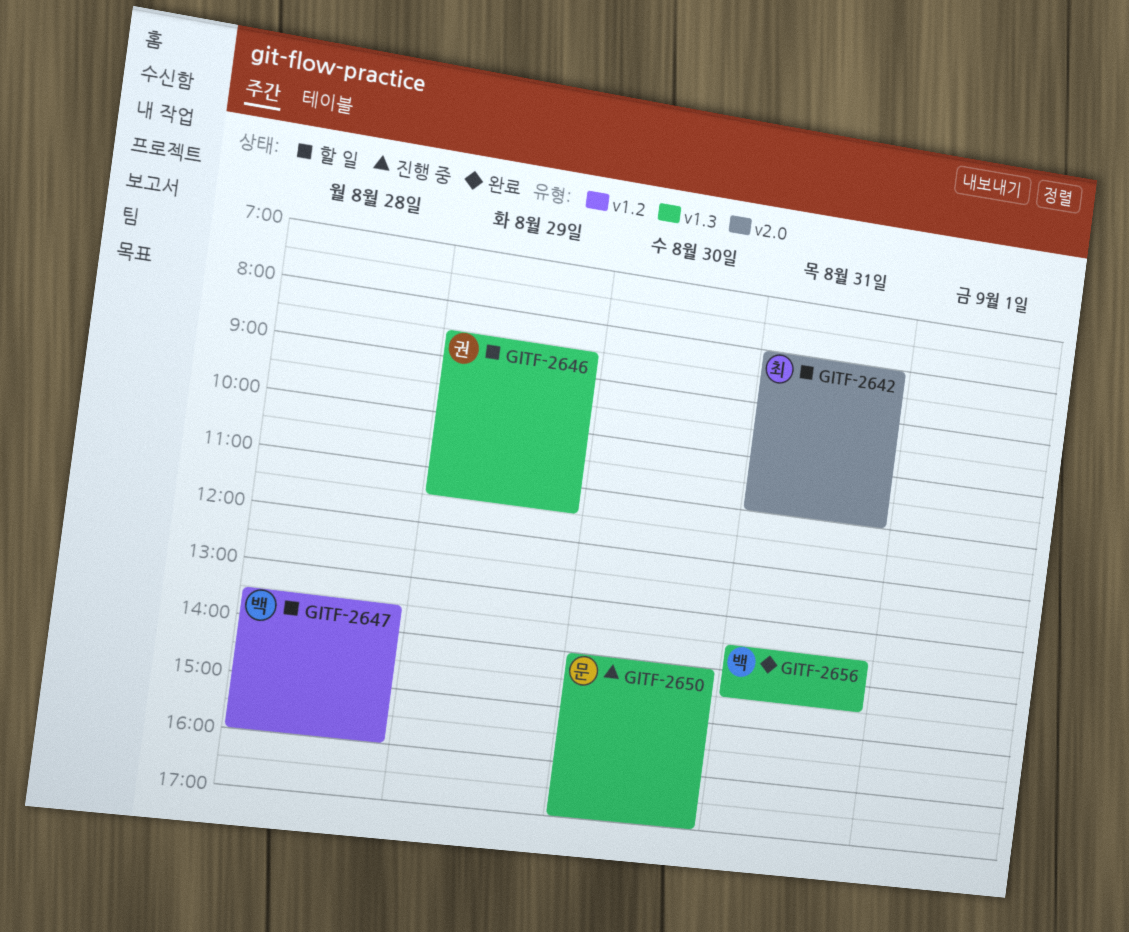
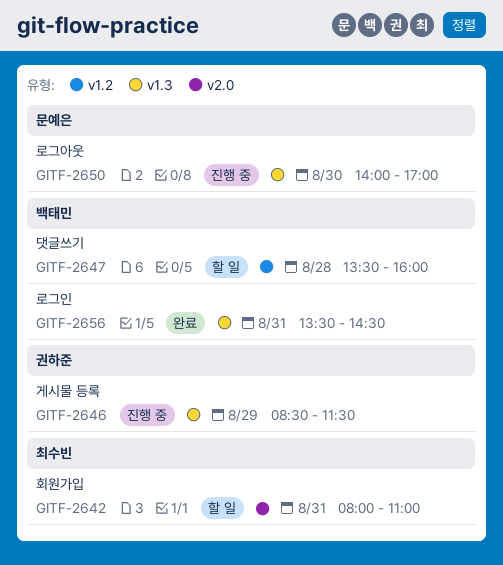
GITF-2646, status: 할 일 -> 진행 중

